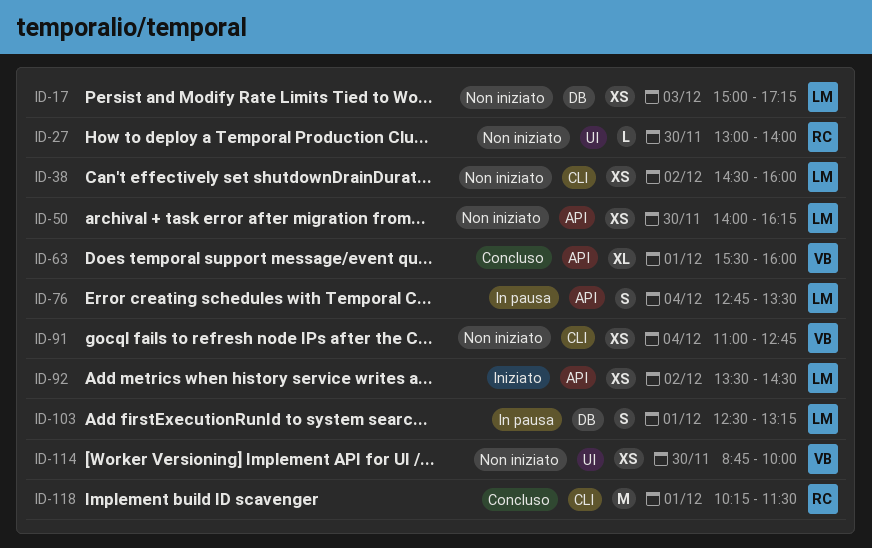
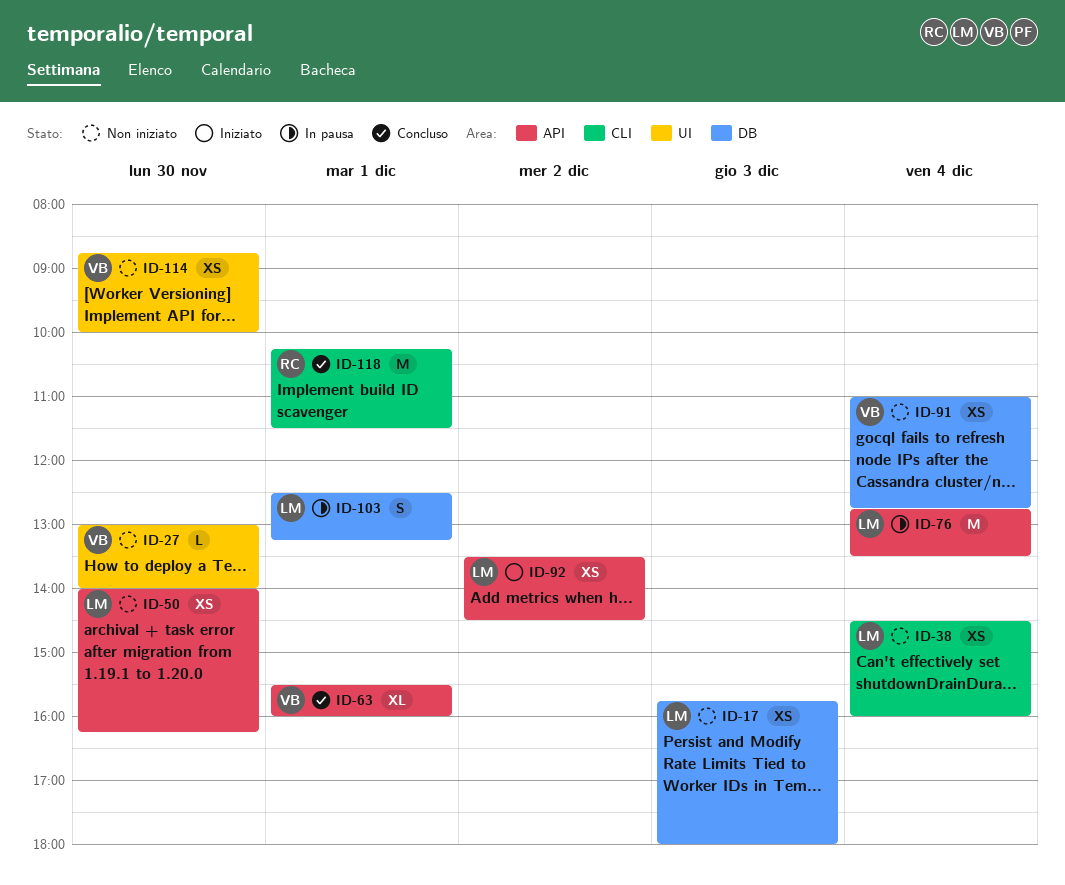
ID-17, begins: 15:00 -> 15:45
ID-17, ends: 17:15 -> 18:00
ID-27, owner: RC -> VB
ID-38, day: Dec 2 -> Dec 4
ID-76, estimate: S -> M
ID-91, label: CLI -> DB

